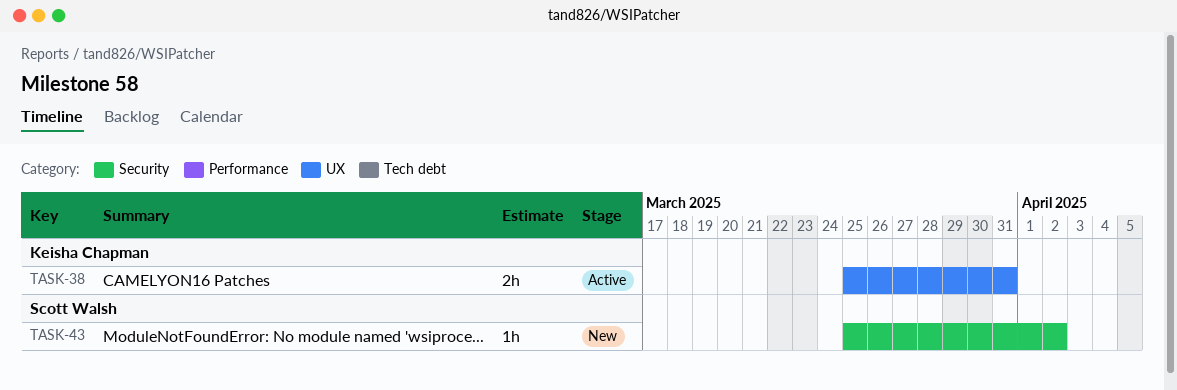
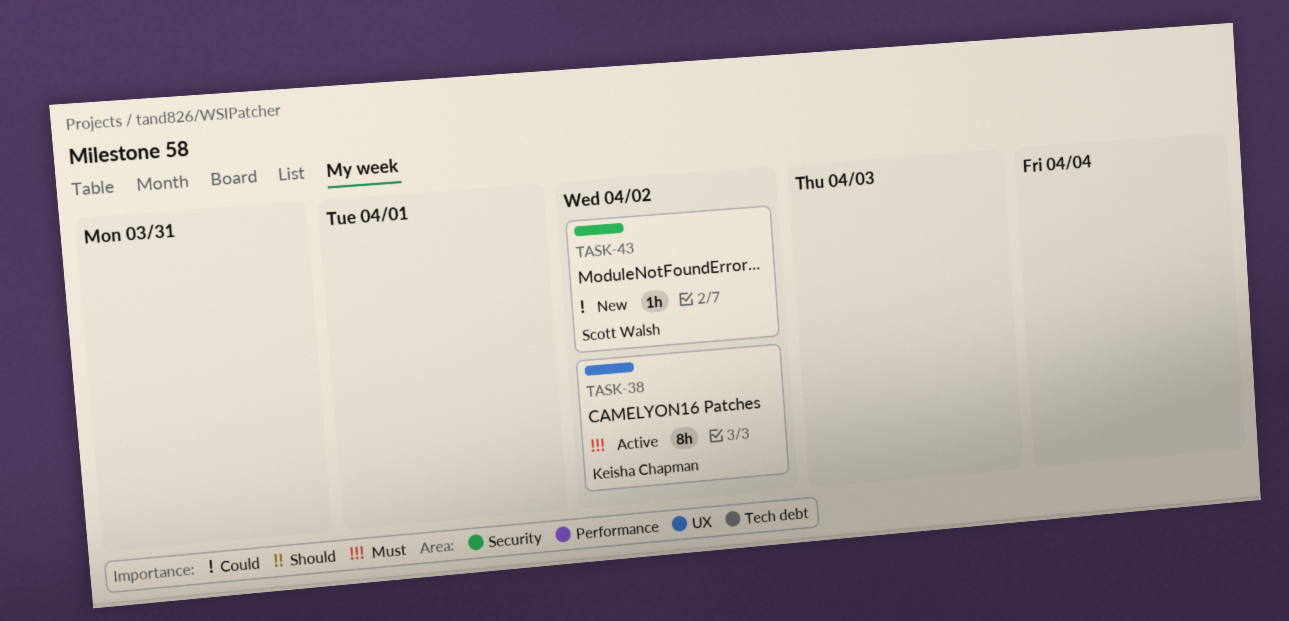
TASK-38, estimate: 2h -> 8h
TASK-38, due: Mar 31 -> Apr 2

